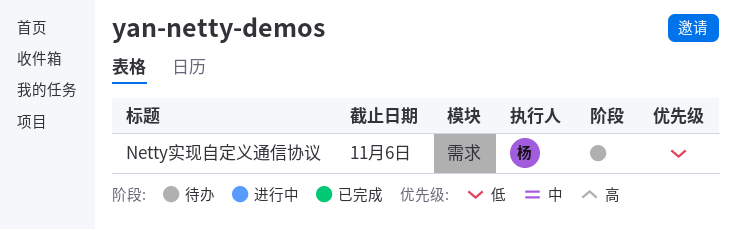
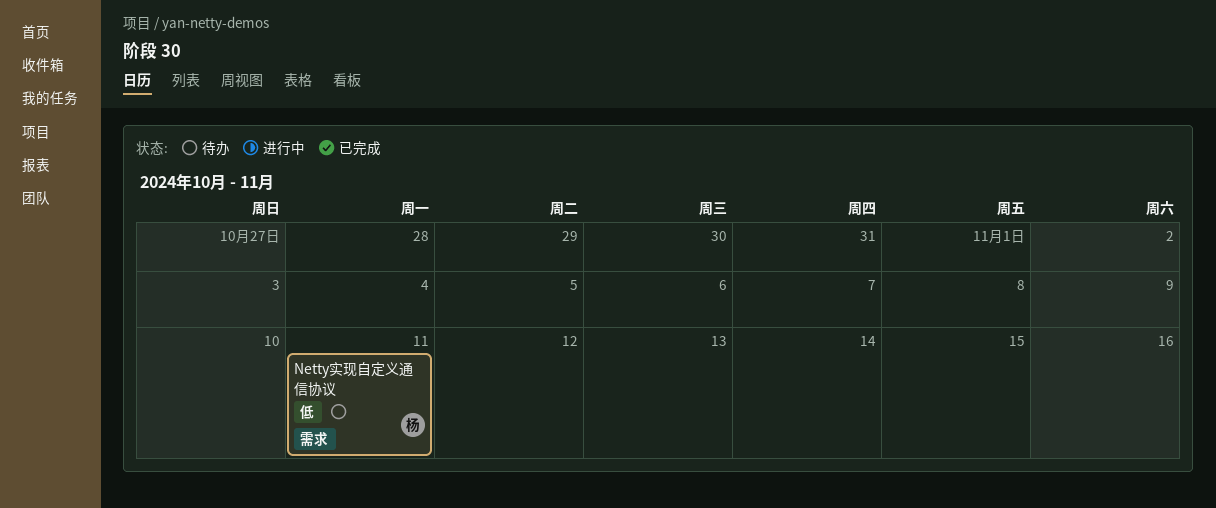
Netty实现自定义通信协议, due: Nov 6 -> Nov 11

